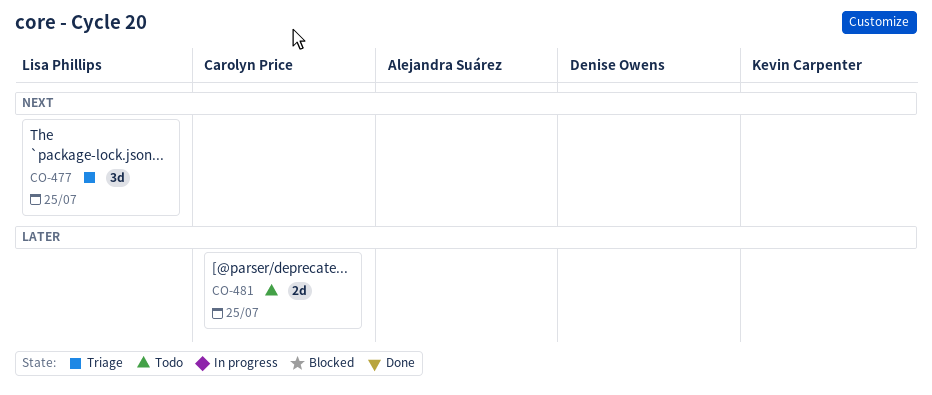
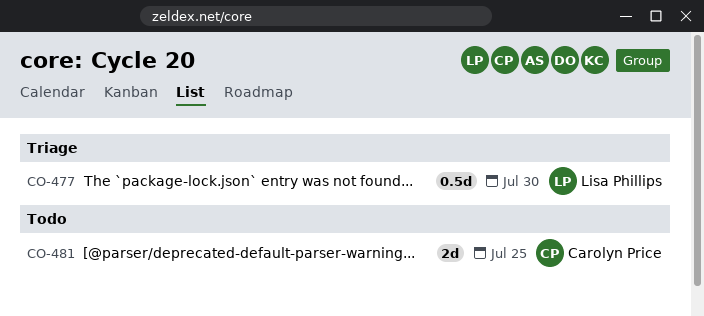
CO-477, estimate: 3d -> 0.5d
CO-477, due: Jul 25 -> Jul 30

